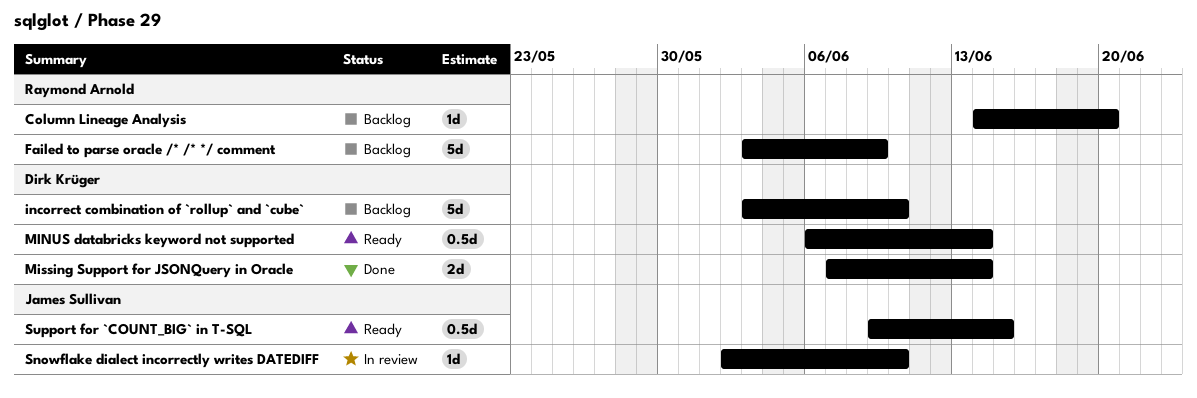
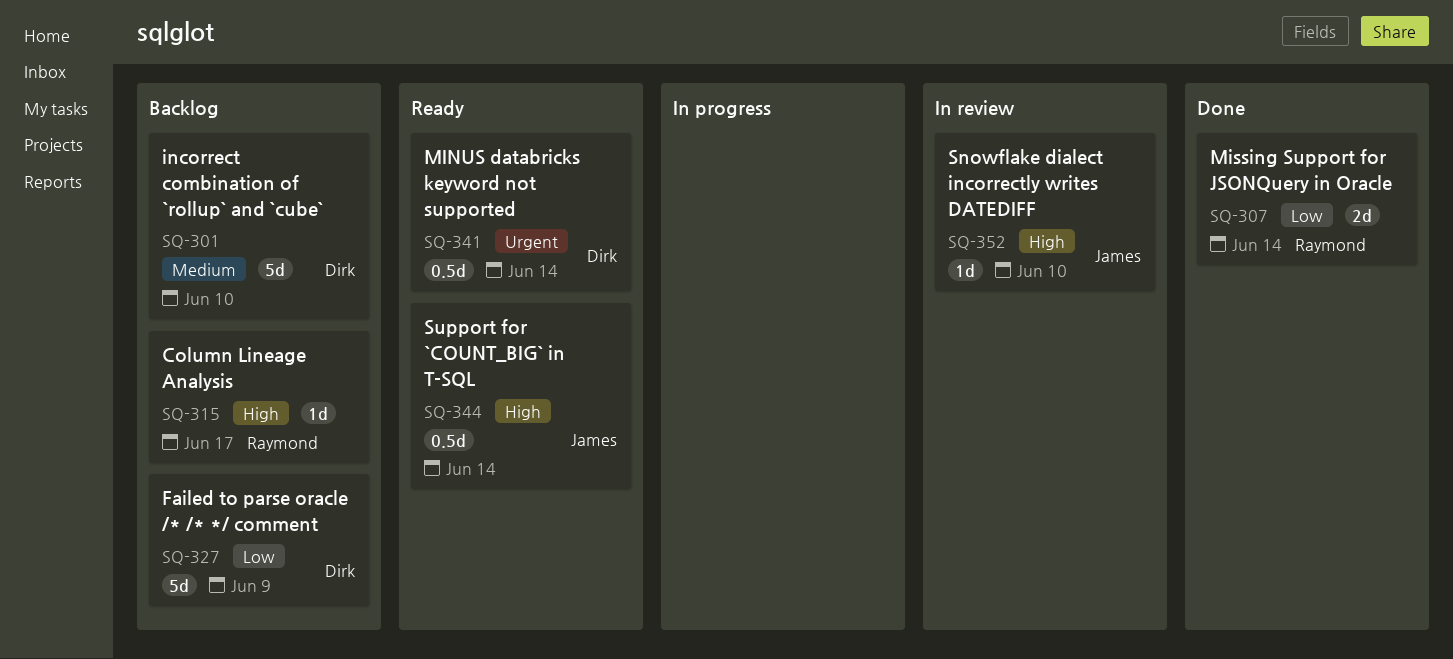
Column Lineage Analysis, due: Jun 20 -> Jun 17
Failed to parse oracle /* /* */ comment, owner: Raymond Arnold -> Dirk Krüger
Missing Support for JSONQuery in Oracle, owner: Dirk Krüger -> Raymond Arnold
Support for `COUNT_BIG` in T-SQL, due: Jun 15 -> Jun 14

